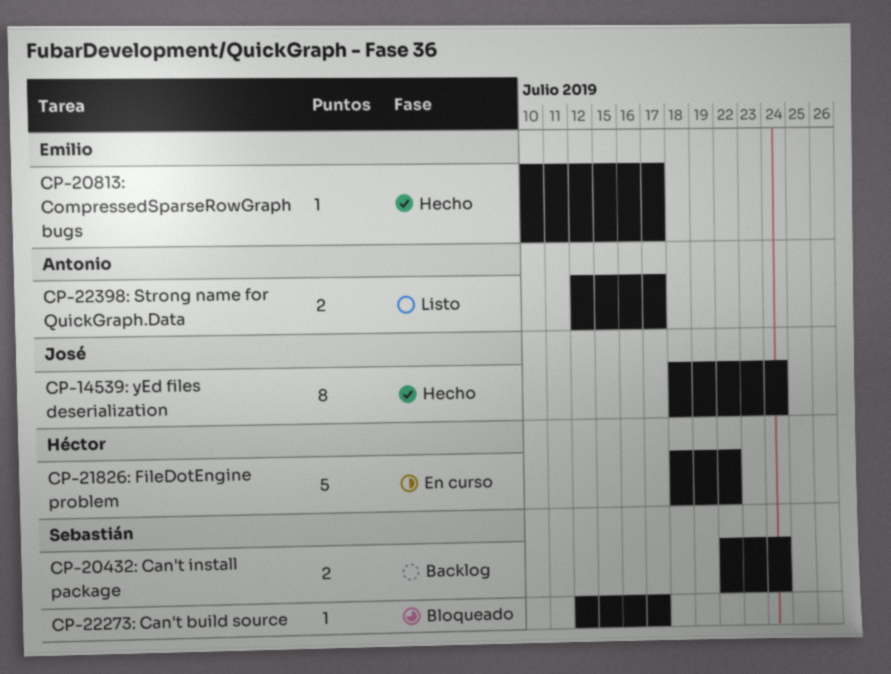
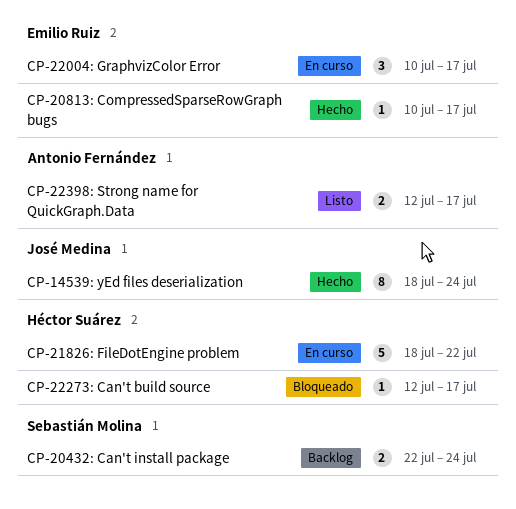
CP-22004: GraphvizColor Error: none -> present
CP-22273: Can't build source, owner: Sebastián Molina -> Héctor Suárez

